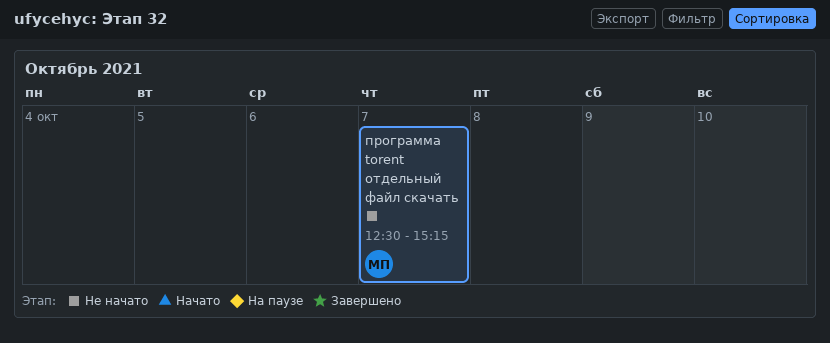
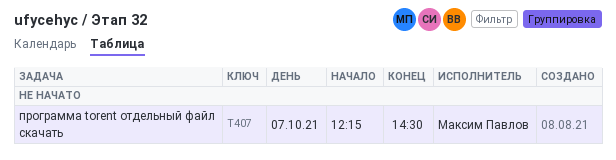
программа torent отдельный файл скачать, begins: 12:30 -> 12:15
программа torent отдельный файл скачать, ends: 15:15 -> 14:30

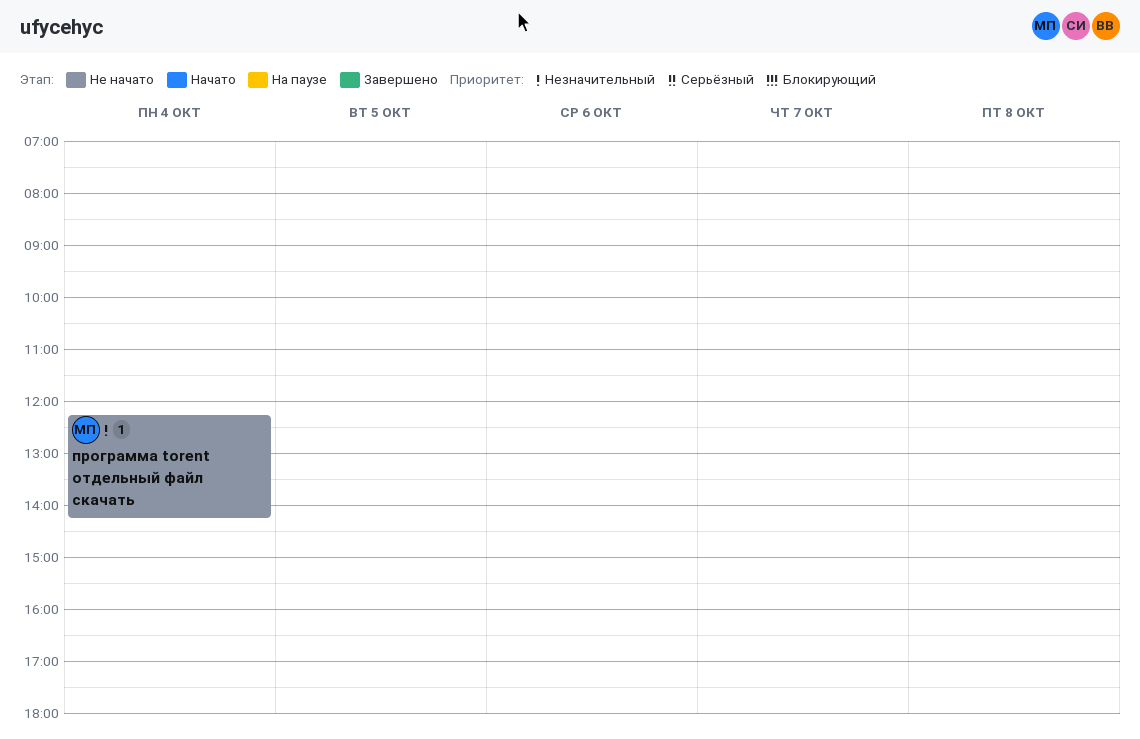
программа torent отдельный файл скачать, day: Oct 7 -> Oct 4
программа torent отдельный файл скачать, ends: 14:30 -> 14:15

